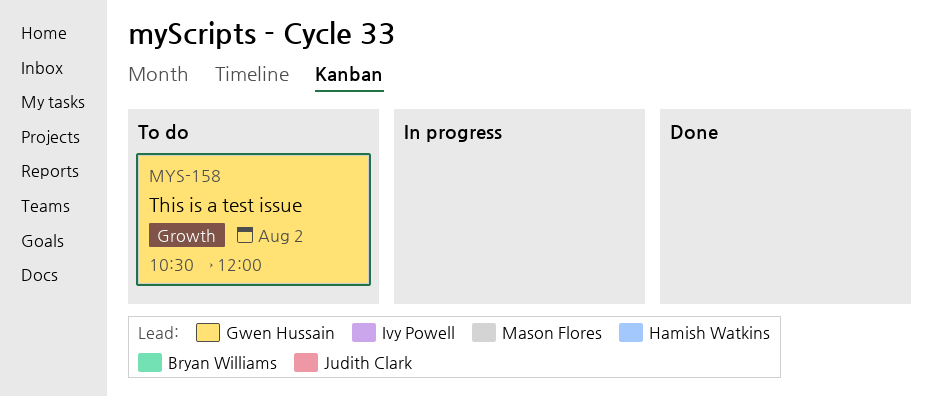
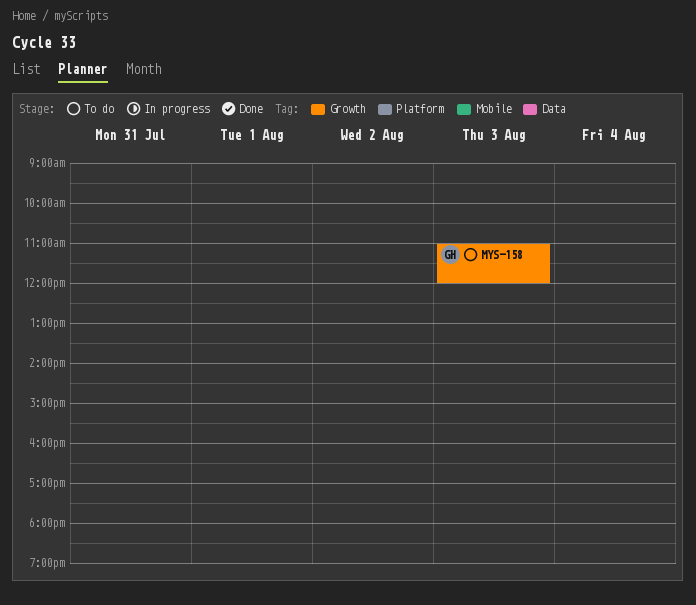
MYS-158, day: Aug 2 -> Aug 3
MYS-158, begins: 10:30 -> 11:00

